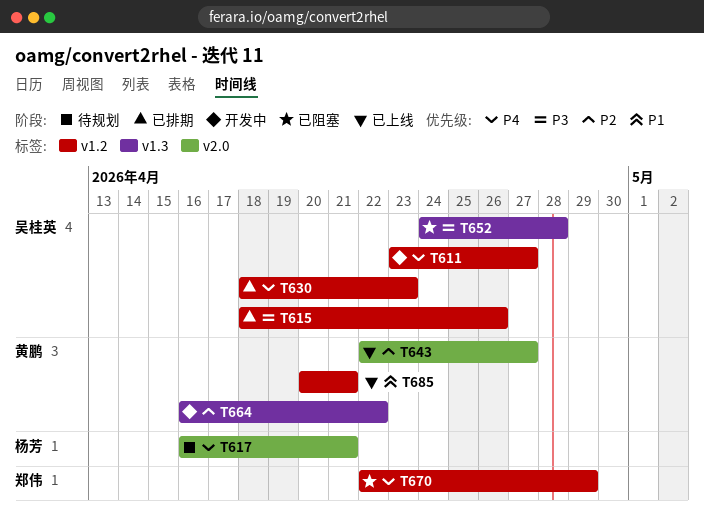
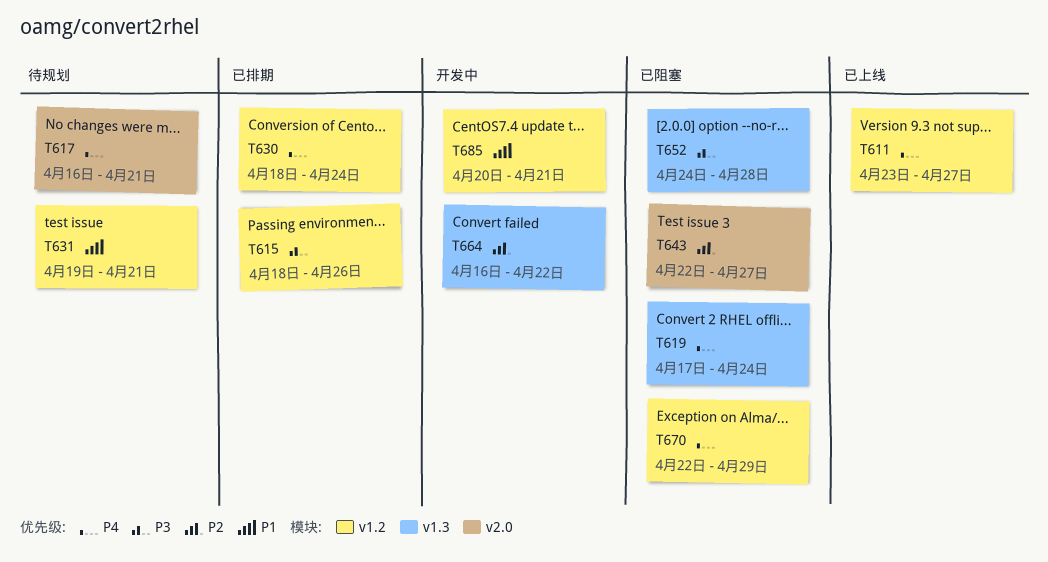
T611, status: 开发中 -> 已上线
T619: none -> present
T630, due: Apr 23 -> Apr 24
T631: none -> present
T643, status: 已上线 -> 已阻塞
T685, status: 已上线 -> 开发中

